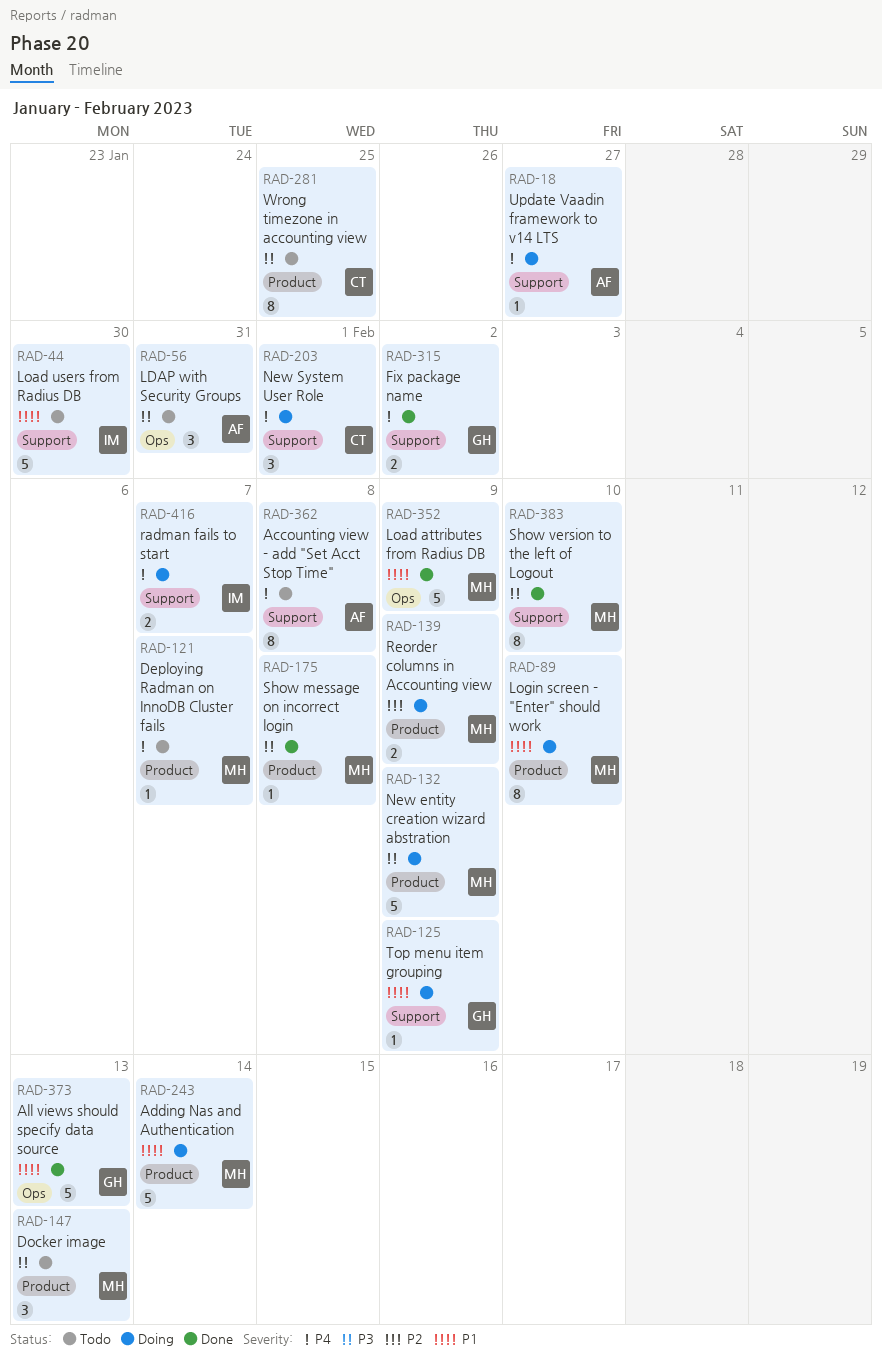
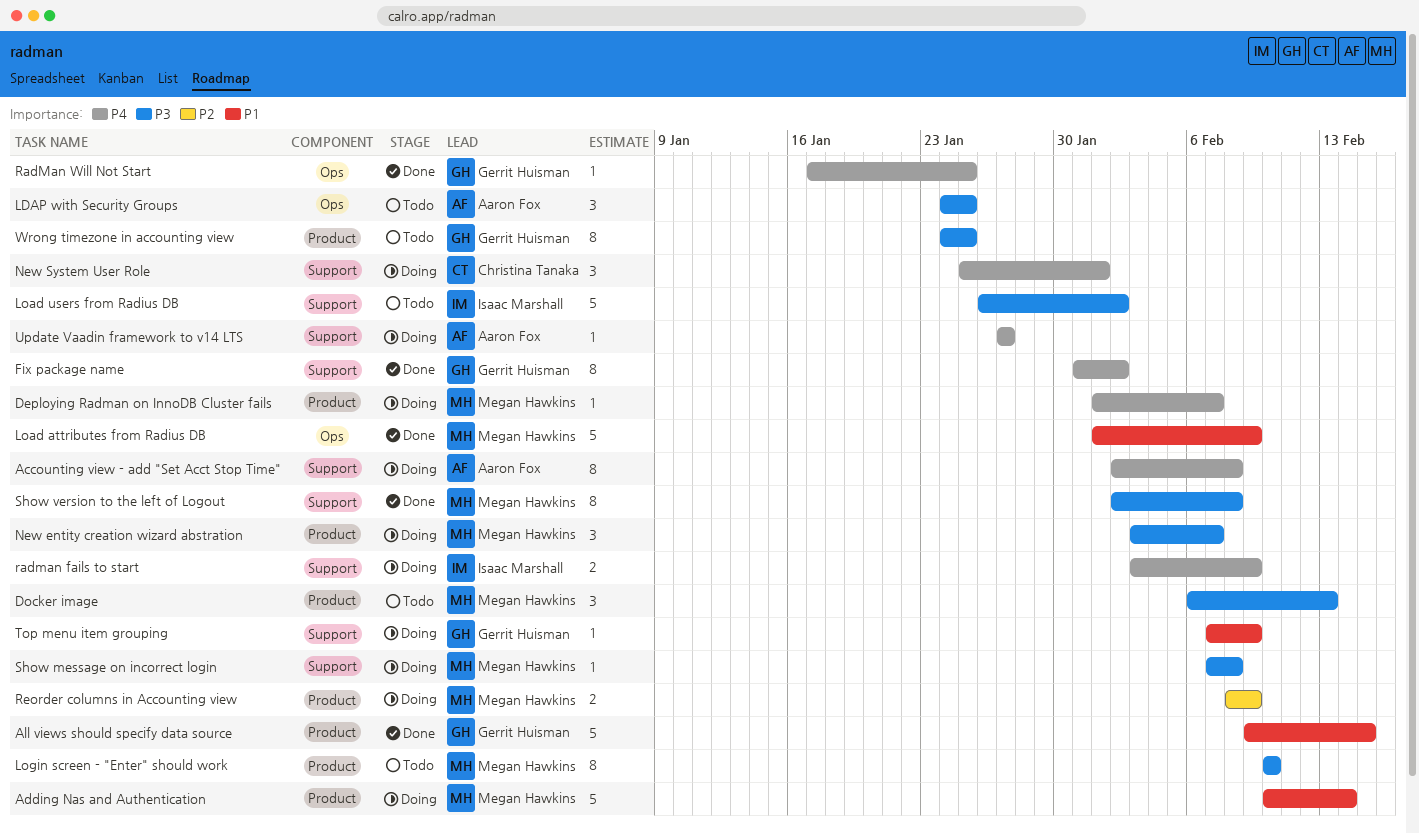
Accounting view - add "Set Acct Stop Time", status: Todo -> Doing
All views should specify data source, label: Ops -> Product
All views should specify data source, due: Feb 13 -> Feb 15
Deploying Radman on InnoDB Cluster fails, status: Todo -> Doing
Fix package name, estimate: 2 -> 8
LDAP with Security Groups, due: Jan 31 -> Jan 25
Load users from Radius DB, priority: P1 -> P3
Load users from Radius DB, due: Jan 30 -> Feb 2
Login screen - "Enter" should work, status: Doing -> Todo
Login screen - "Enter" should work, priority: P1 -> P3
New entity creation wizard abstration, estimate: 5 -> 3
New entity creation wizard abstration, due: Feb 9 -> Feb 7
radman fails to start, due: Feb 7 -> Feb 9
RadMan Will Not Start: none -> present
Show message on incorrect login, status: Done -> Doing
Show message on incorrect login, label: Product -> Support
Show version to the left of Logout, due: Feb 10 -> Feb 8
Wrong timezone in accounting view, owner: Christina Tanaka -> Gerrit Huisman

